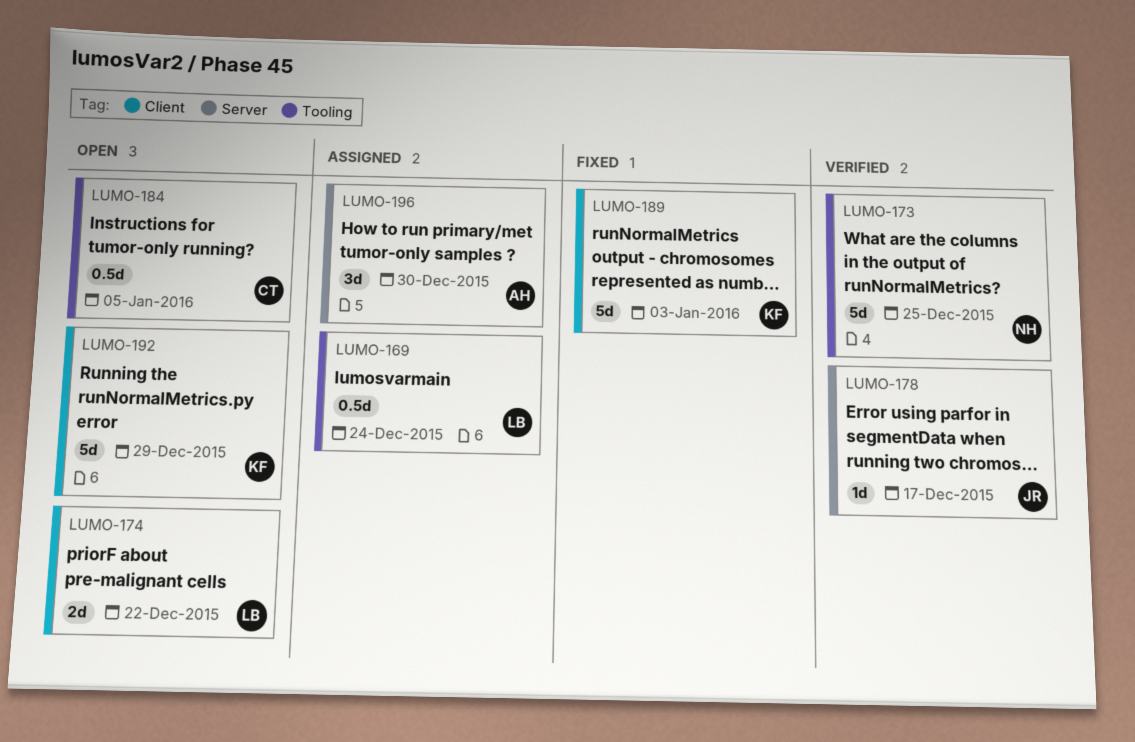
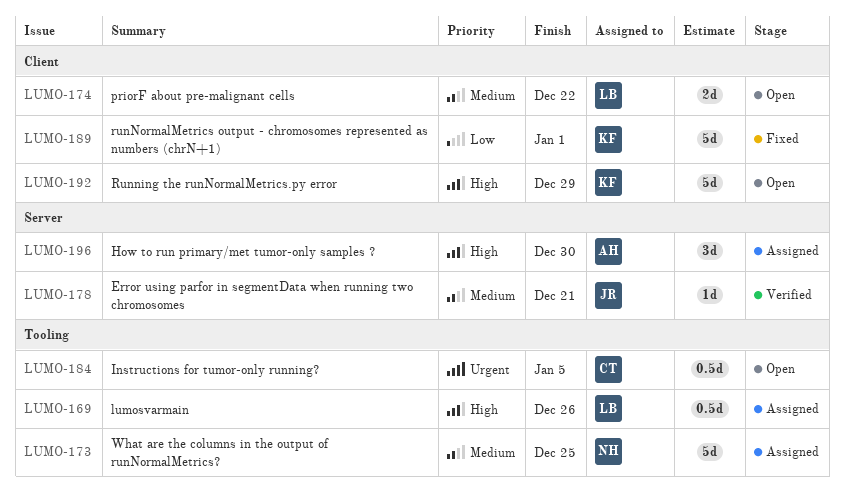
LUMO-169, due: Dec 24 -> Dec 26
LUMO-173, status: Verified -> Assigned
LUMO-178, due: Dec 17 -> Dec 21
LUMO-189, due: Jan 3 -> Jan 1

